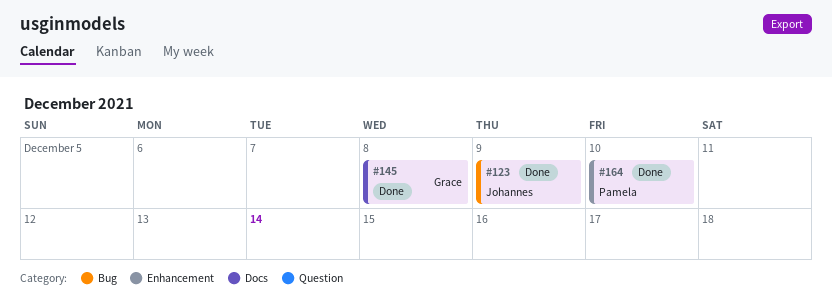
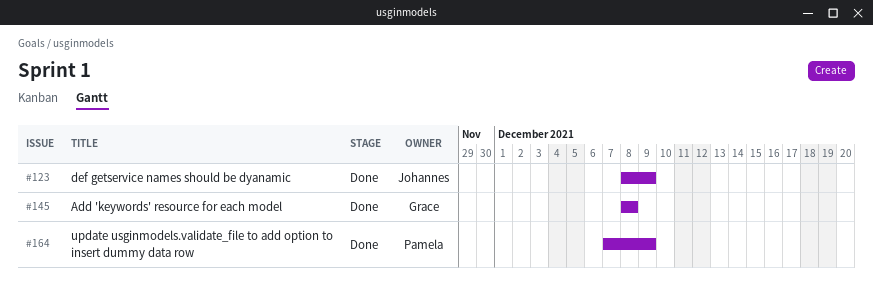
#164, due: Dec 10 -> Dec 9

